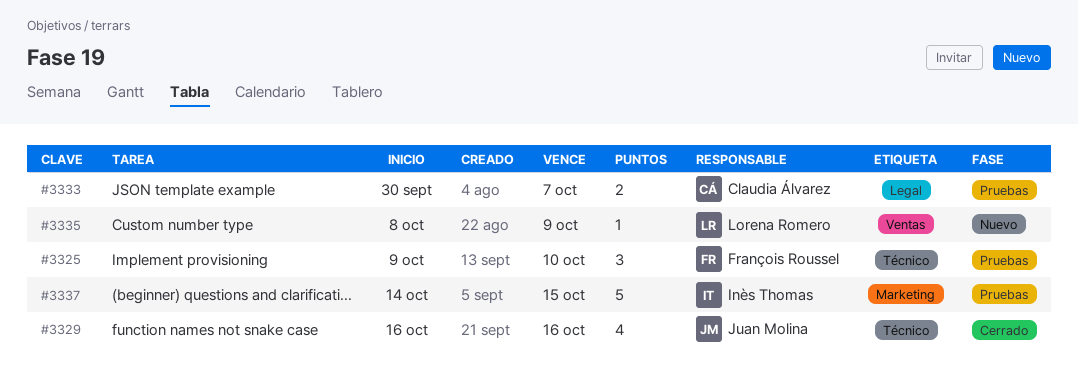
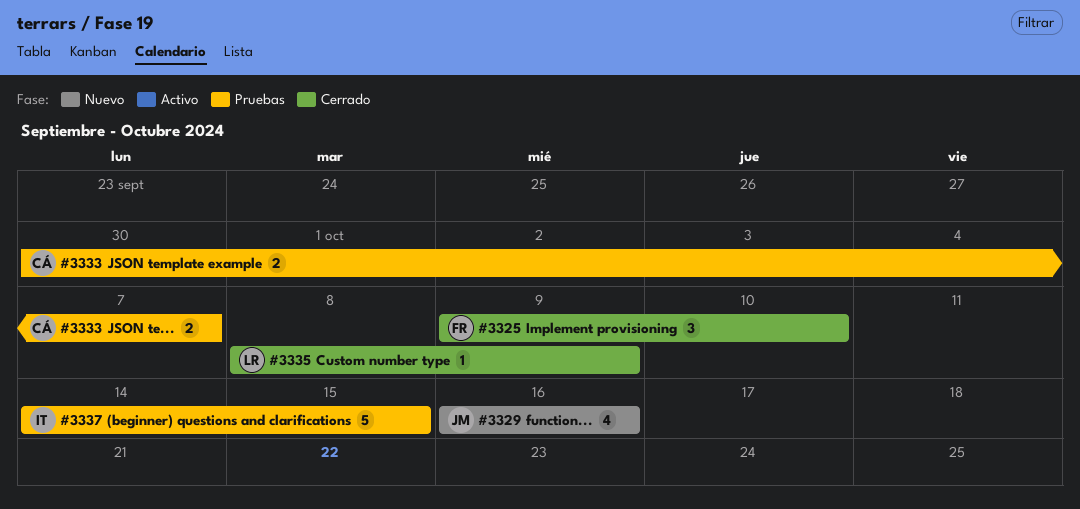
#3325, status: Pruebas -> Cerrado
#3329, status: Cerrado -> Nuevo
#3335, status: Nuevo -> Cerrado

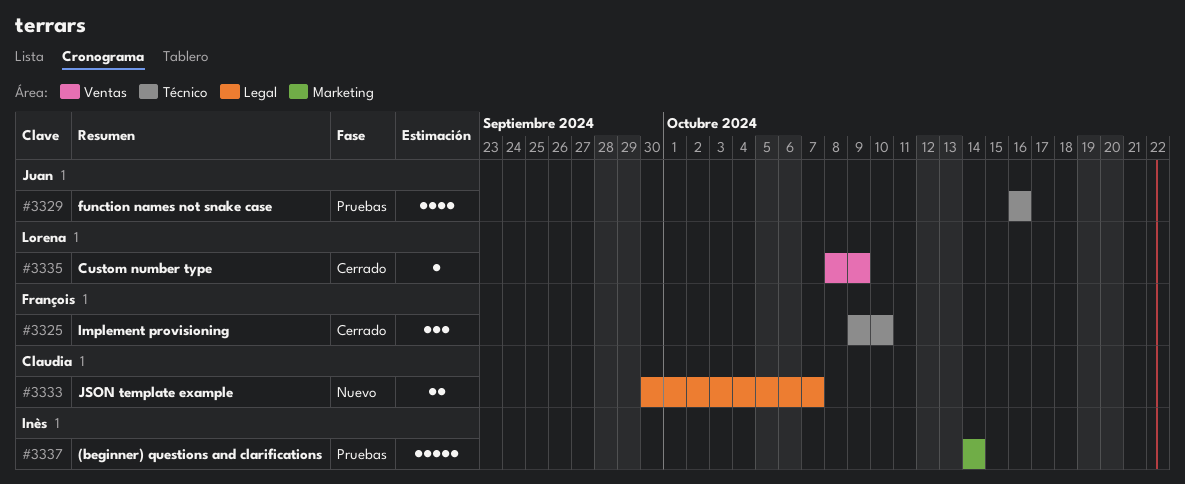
#3329, status: Nuevo -> Pruebas
#3333, status: Pruebas -> Nuevo
#3337, due: Oct 15 -> Oct 14

